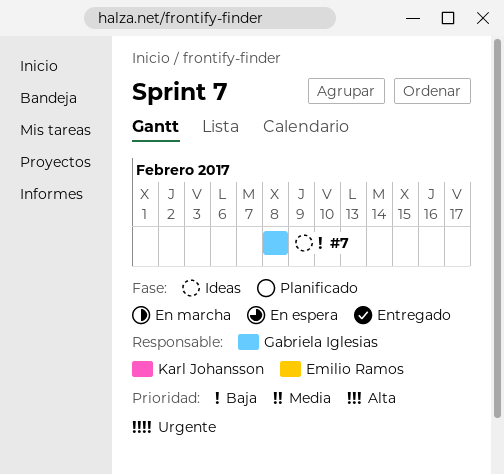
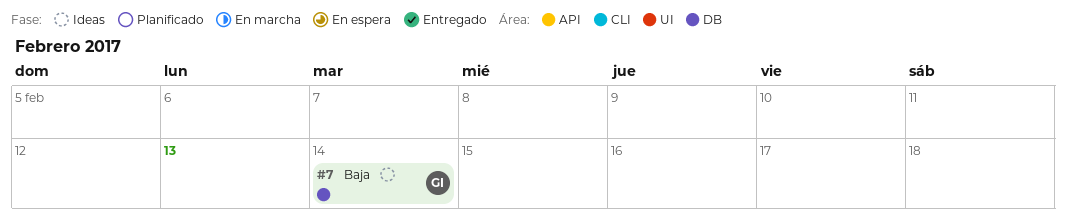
#7, due: Feb 8 -> Feb 14

